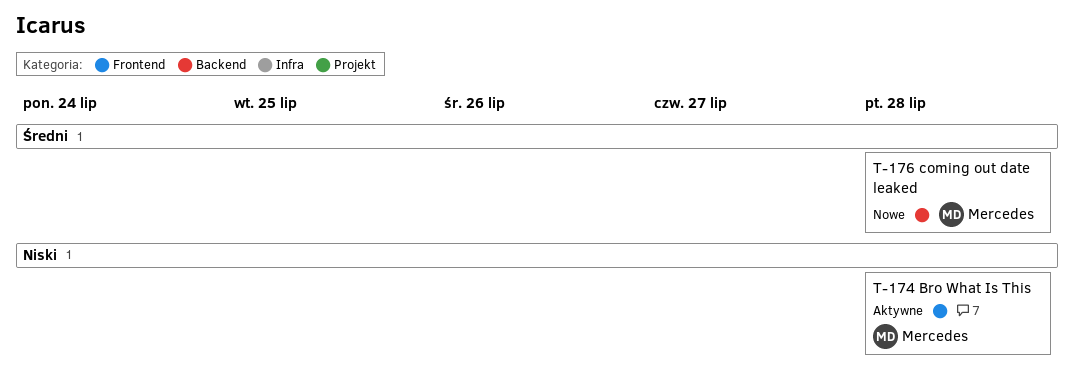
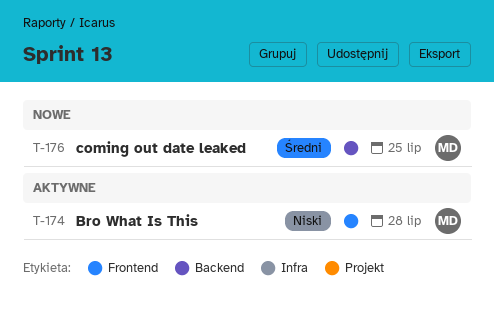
T-176, due: Jul 28 -> Jul 25

